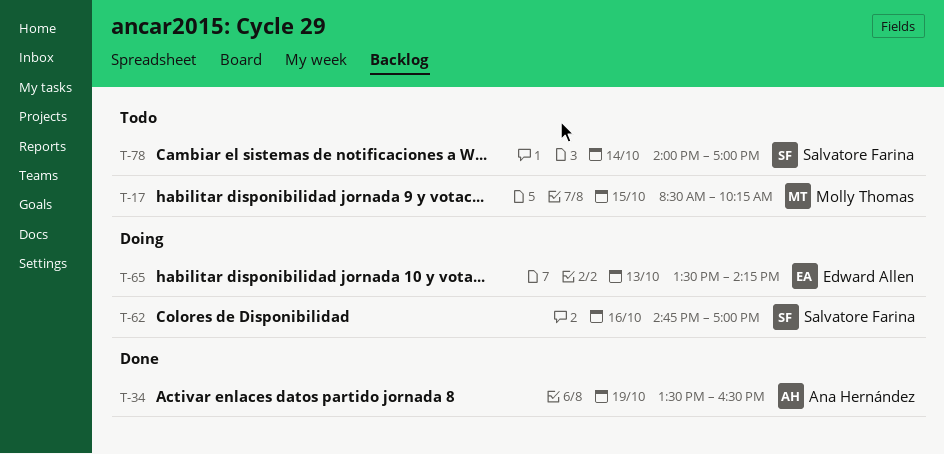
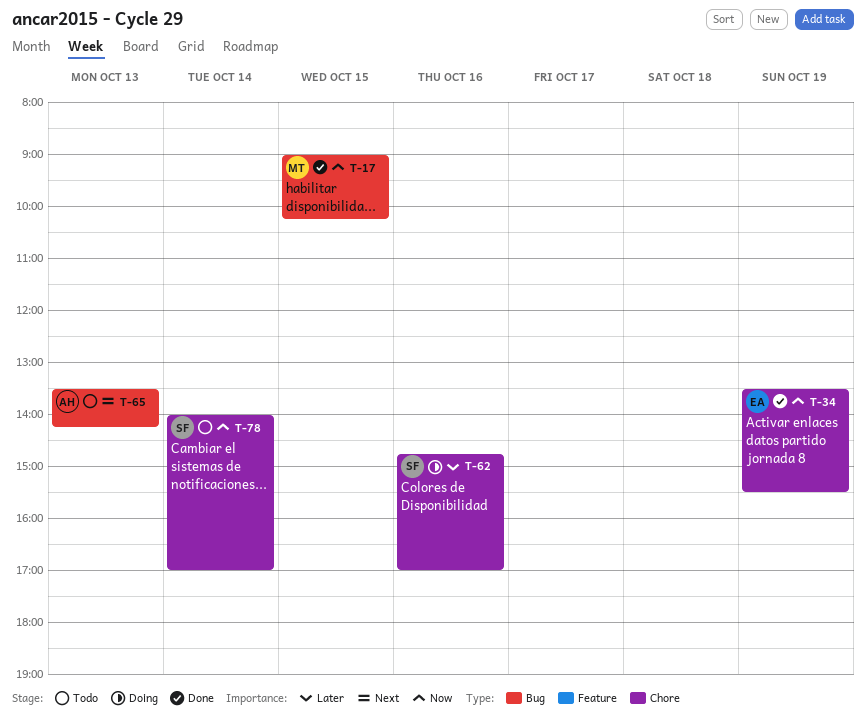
T-17, status: Todo -> Done
T-17, begins: 08:30 -> 09:00
T-34, owner: Ana Hernández -> Edward Allen
T-34, ends: 16:30 -> 15:30
T-65, status: Doing -> Todo
T-65, owner: Edward Allen -> Ana Hernández

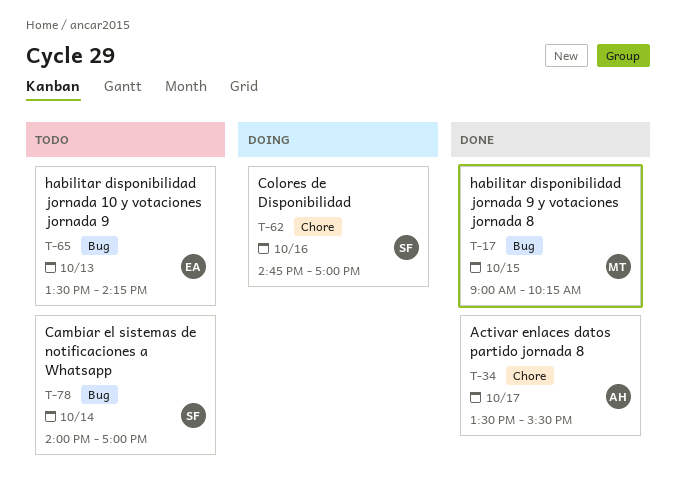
T-34, owner: EA -> AH
T-34, day: Oct 19 -> Oct 17
T-65, owner: AH -> EA
T-78, label: Chore -> Bug

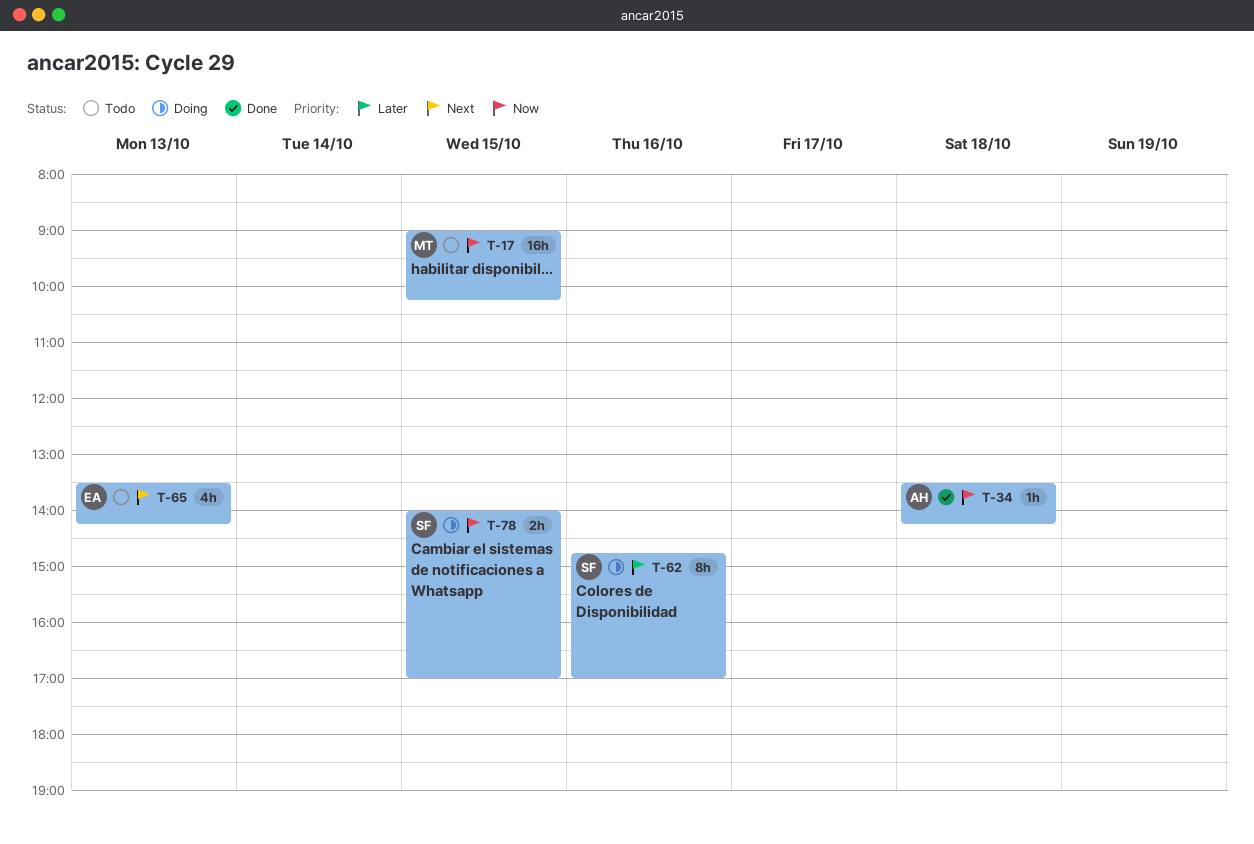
T-17, status: Done -> Todo
T-34, day: Oct 17 -> Oct 18
T-34, ends: 15:30 -> 14:15
T-78, status: Todo -> Doing
T-78, day: Oct 14 -> Oct 15

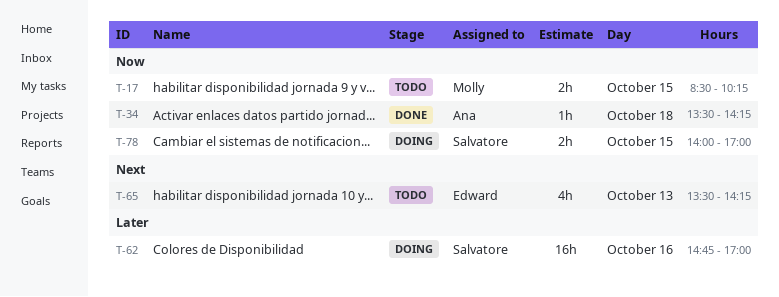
T-17, estimate: 16h -> 2h
T-17, begins: 09:00 -> 08:30
T-62, estimate: 8h -> 16h

